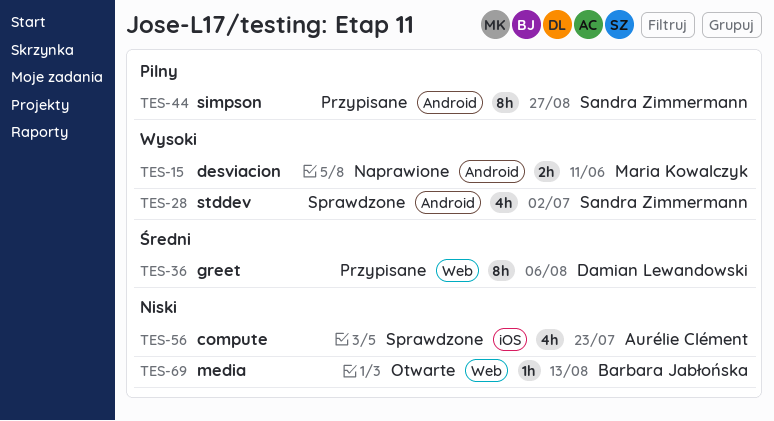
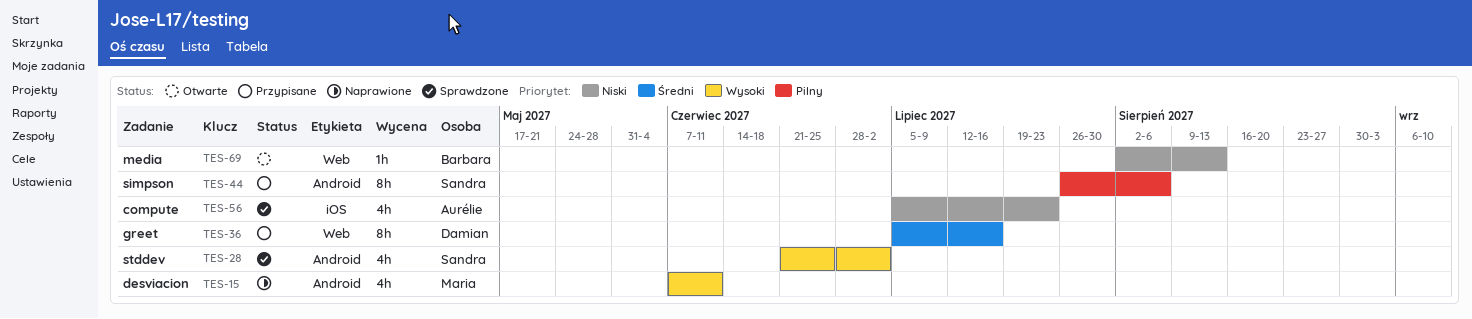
TES-15, estimate: 2h -> 4h
TES-36, due: Aug 6 -> Jul 16
TES-44, due: Aug 27 -> Aug 6

